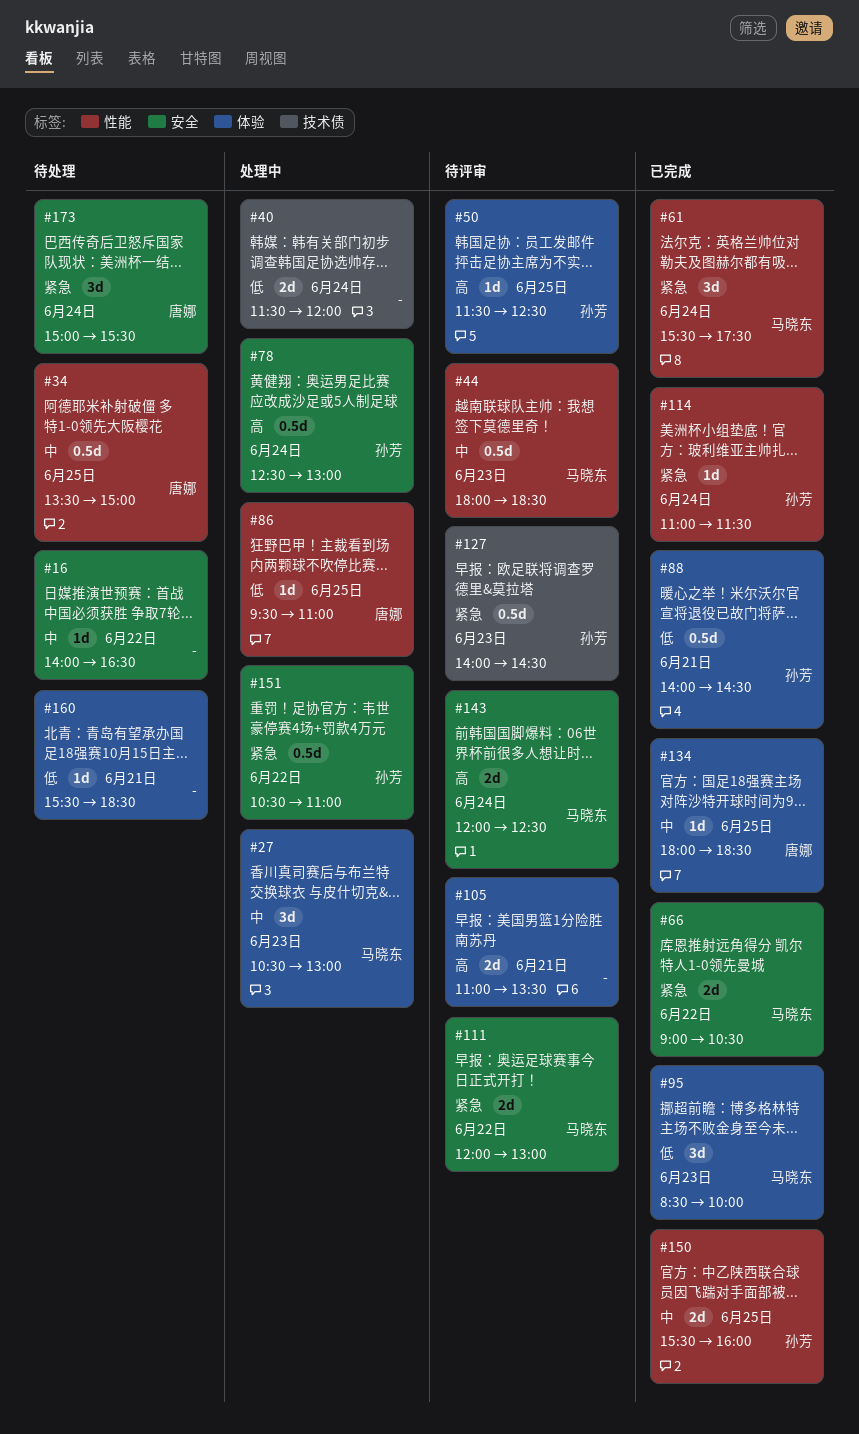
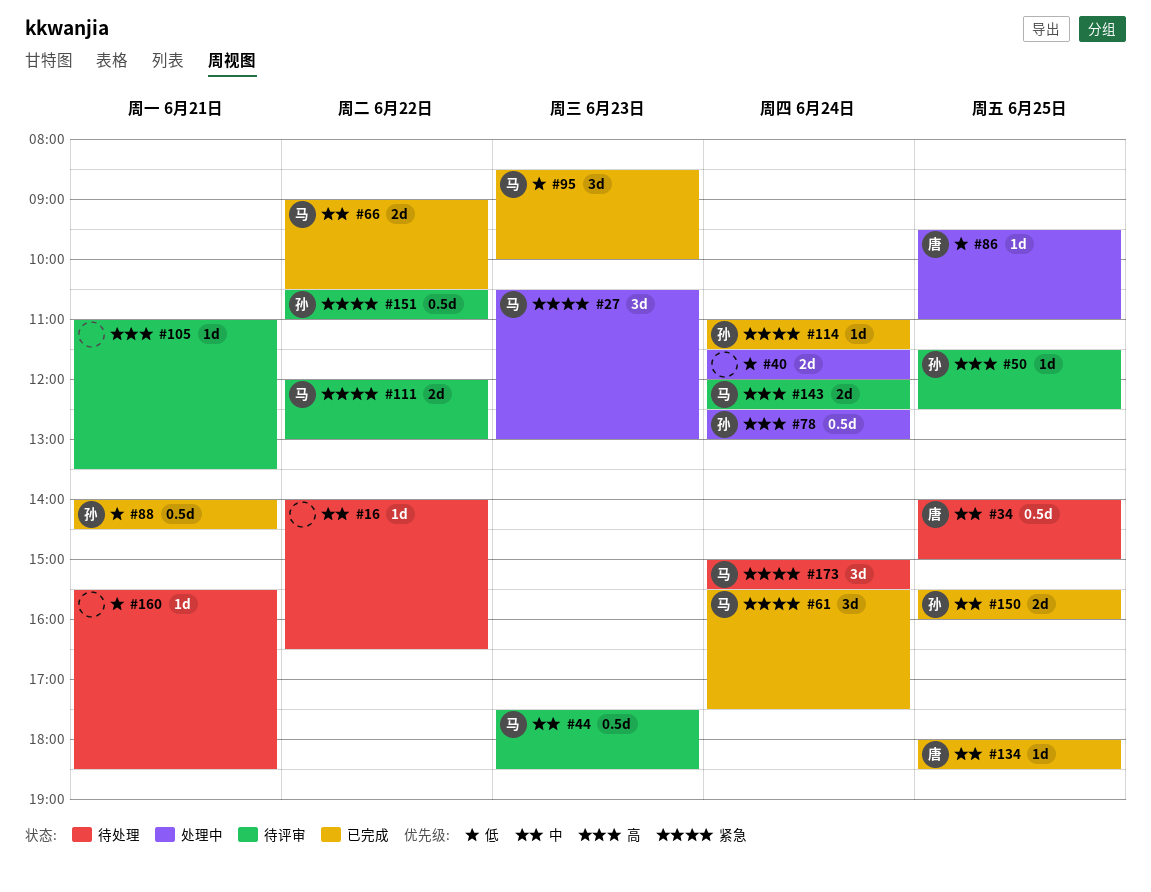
#27, priority: 中 -> 紧急
#34, begins: 13:30 -> 14:00
#44, begins: 18:00 -> 17:30
#66, priority: 紧急 -> 中
#105, estimate: 2d -> 1d
#127: present -> none
#151, status: 处理中 -> 待评审
#173, owner: 唐娜 -> 马晓东

